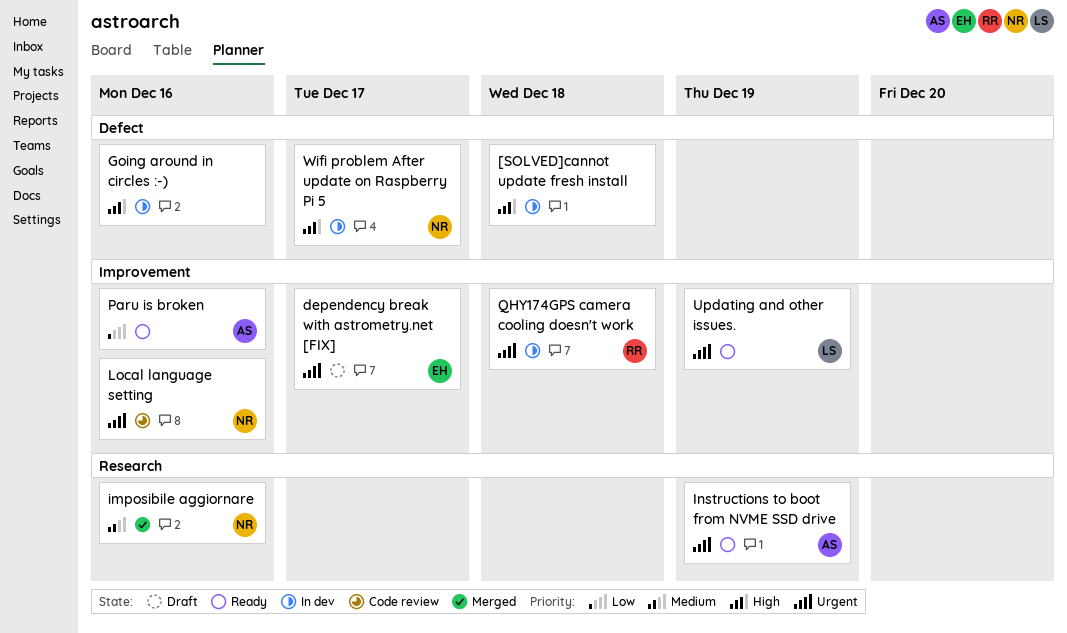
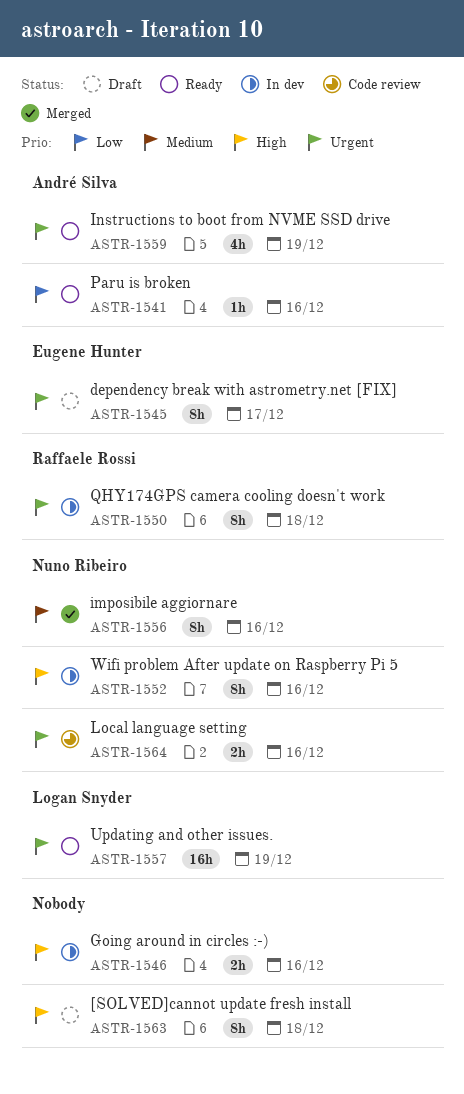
[SOLVED]cannot update fresh install, status: In dev -> Draft
Wifi problem After update on Raspberry Pi 5, due: Dec 17 -> Dec 16

